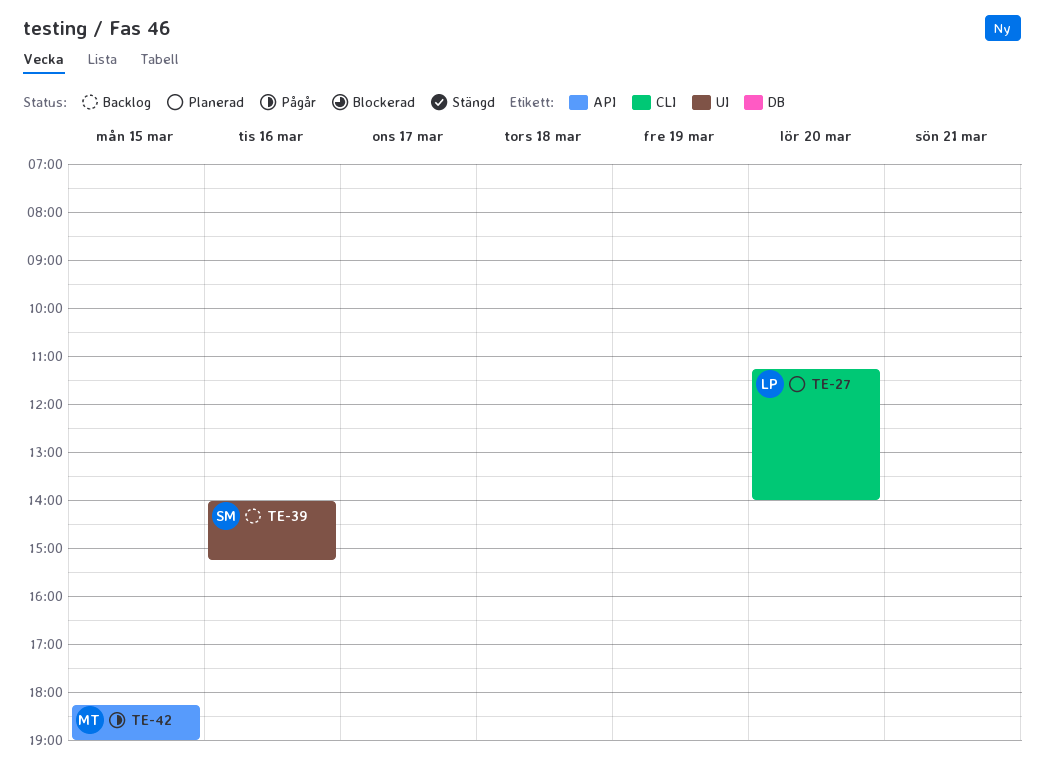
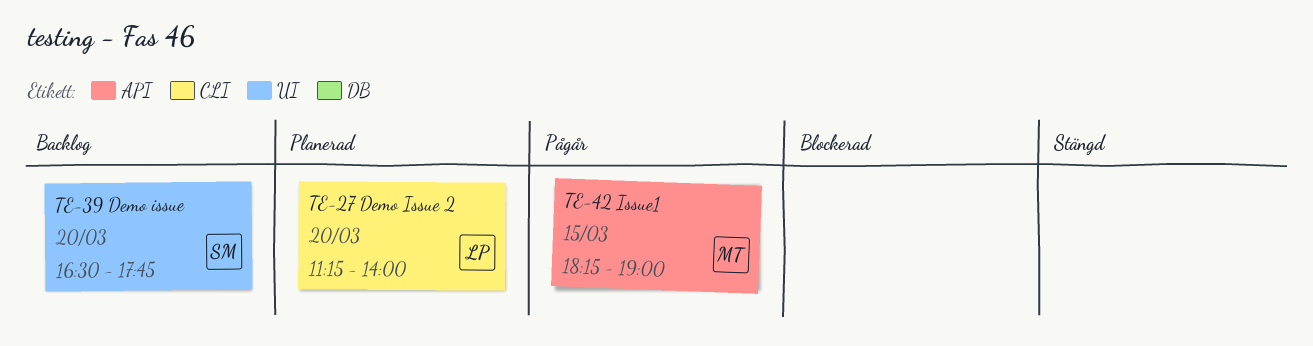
TE-39, day: Mar 16 -> Mar 20
TE-39, begins: 14:00 -> 16:30
TE-39, ends: 15:15 -> 17:45

